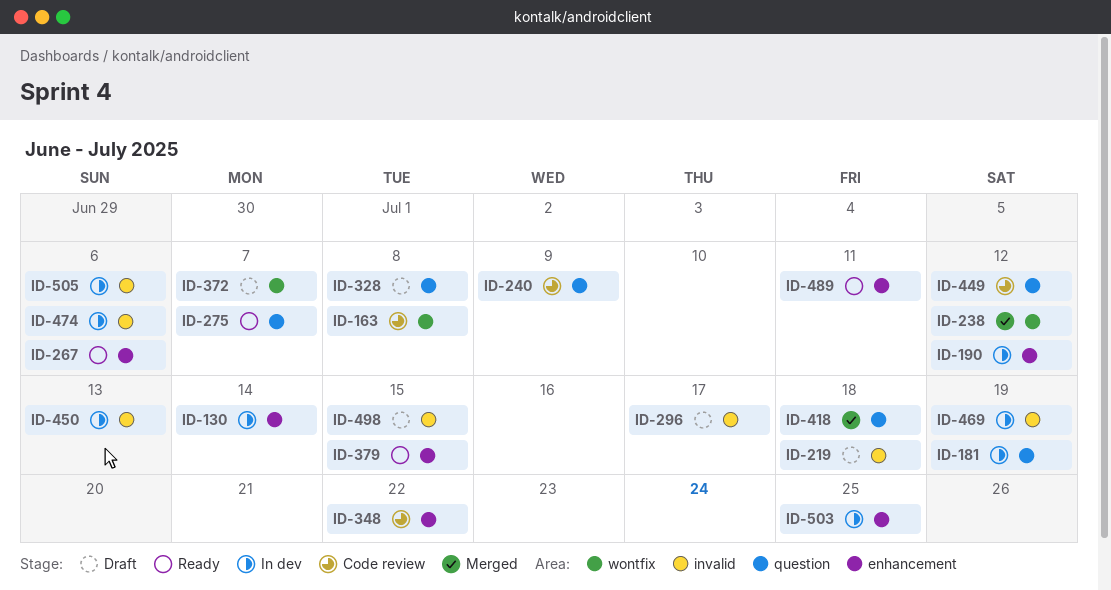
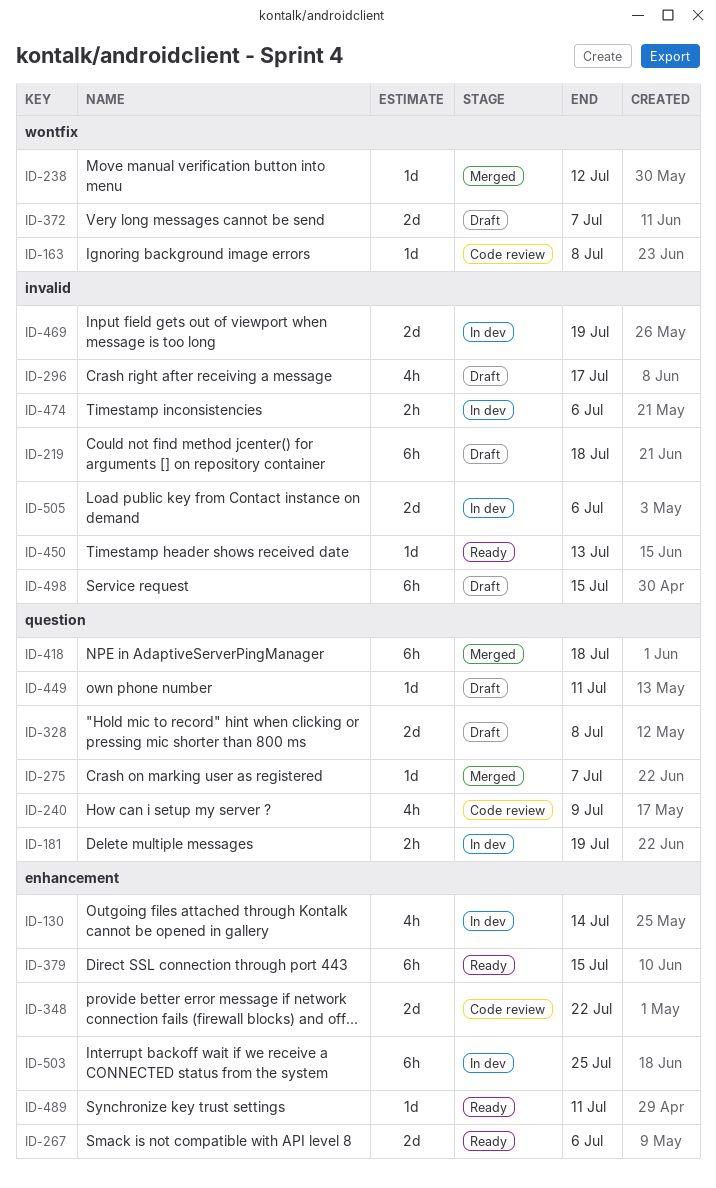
ID-190: present -> none
ID-275, status: Ready -> Merged
ID-449, status: Code review -> Draft
ID-449, due: Jul 12 -> Jul 11
ID-450, status: In dev -> Ready

